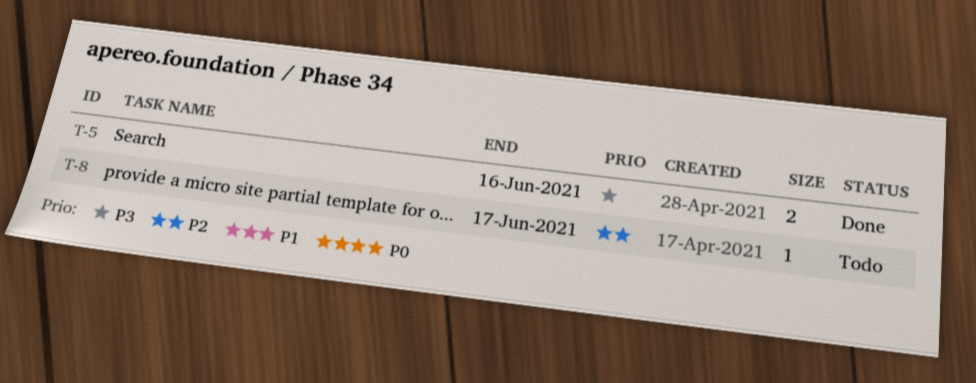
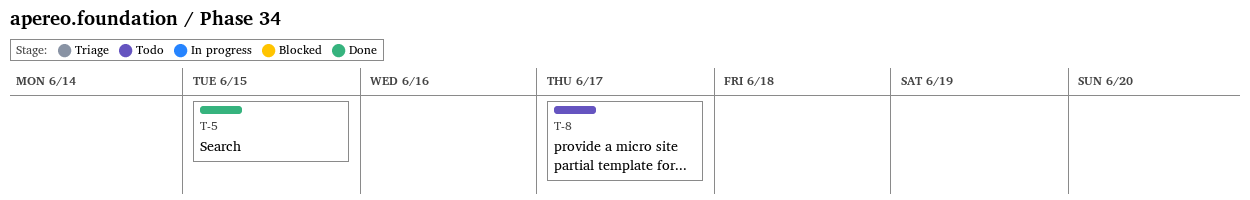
T-5, due: Jun 16 -> Jun 15

